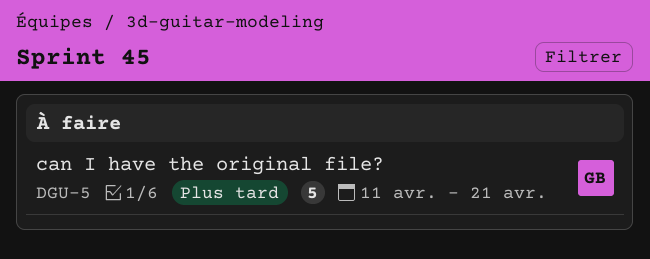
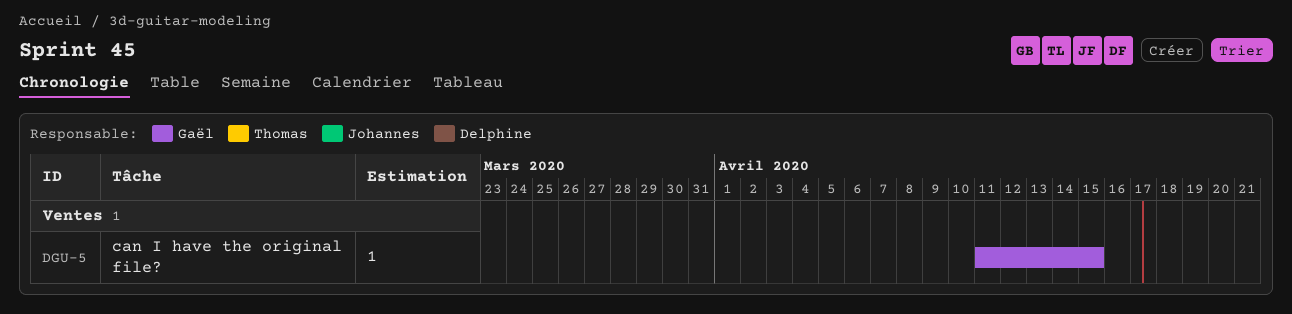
DGU-5, estimate: 5 -> 1
DGU-5, due: Apr 21 -> Apr 15

